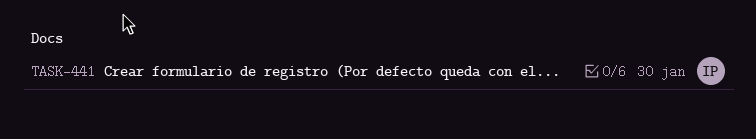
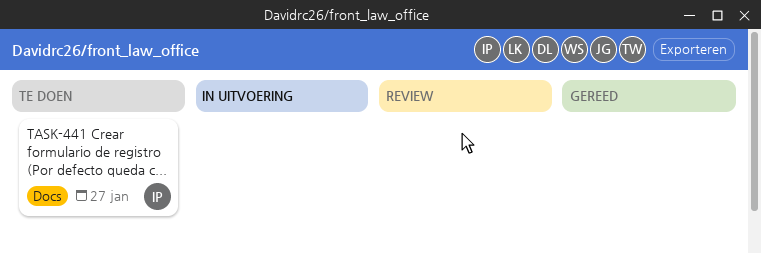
TASK-441, due: Jan 30 -> Jan 27

